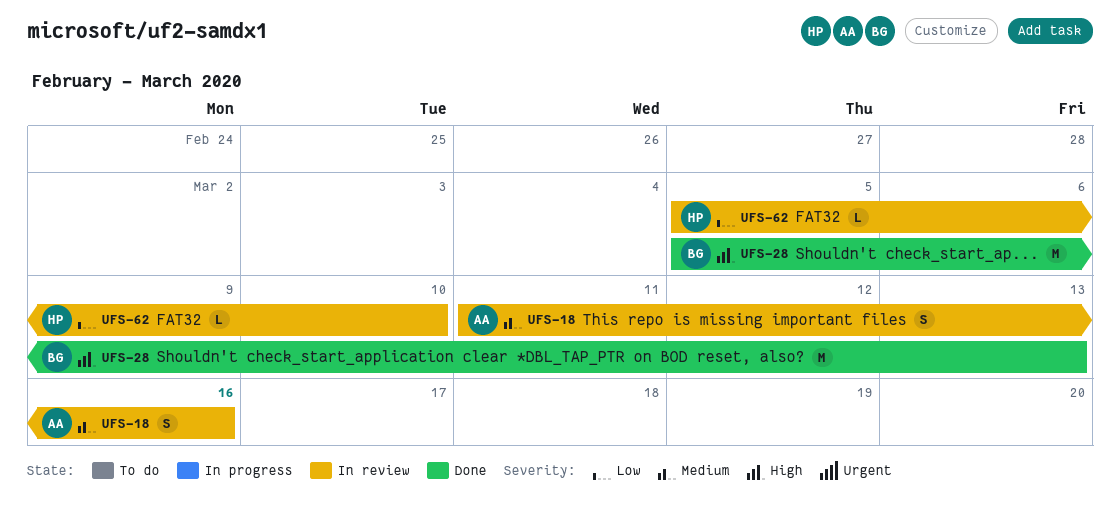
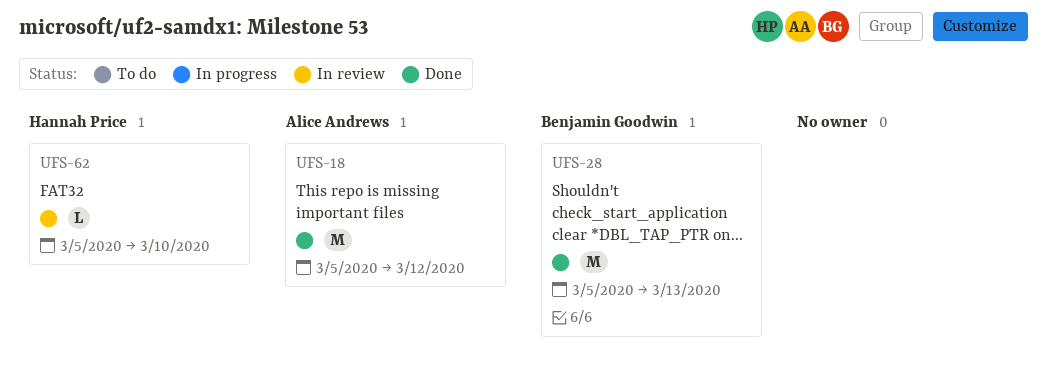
UFS-18, status: In review -> Done
UFS-18, estimate: S -> M
UFS-18, start: Mar 11 -> Mar 5
UFS-18, due: Mar 16 -> Mar 12

